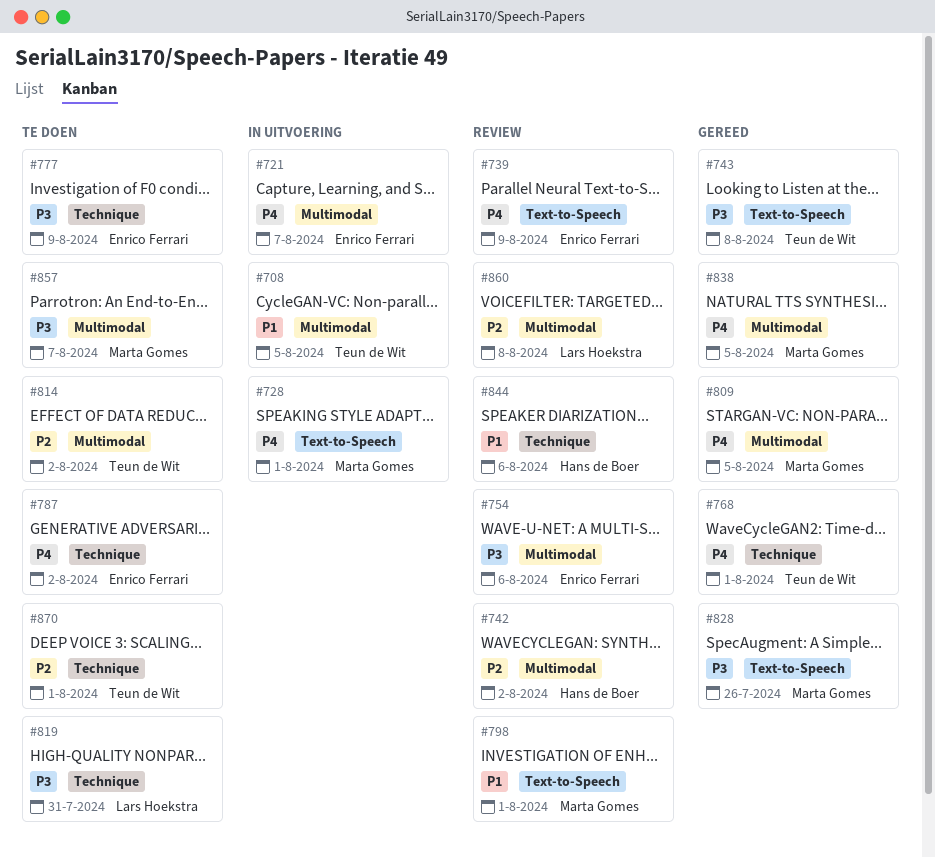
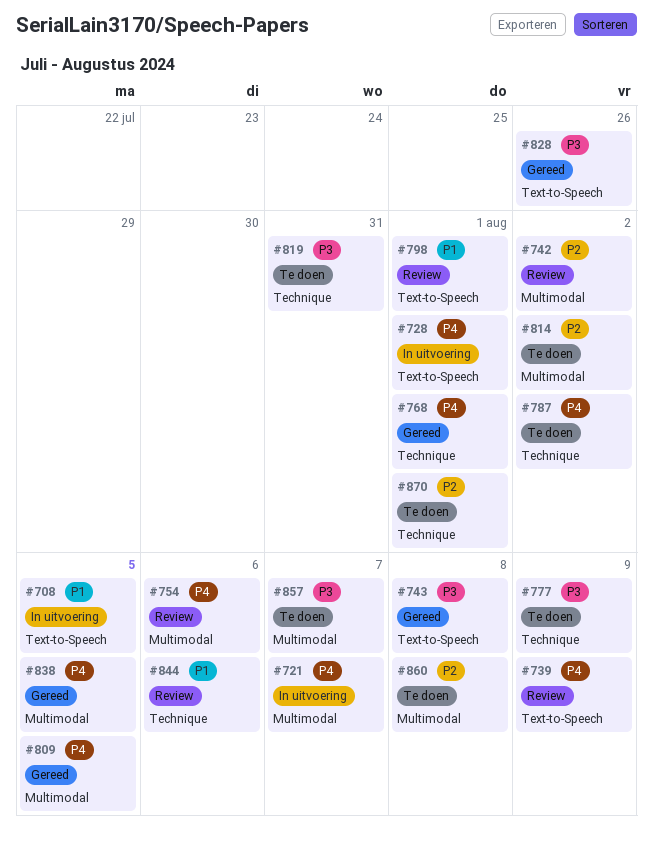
#708, label: Multimodal -> Text-to-Speech
#754, priority: P3 -> P4
#860, status: Review -> Te doen

